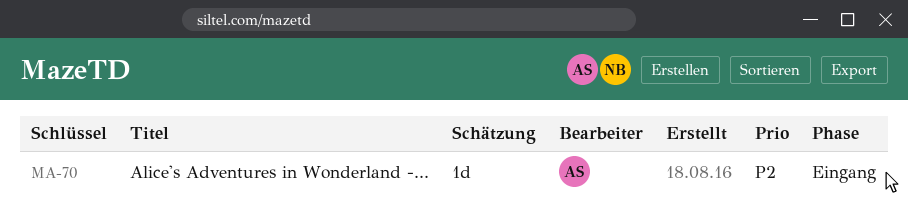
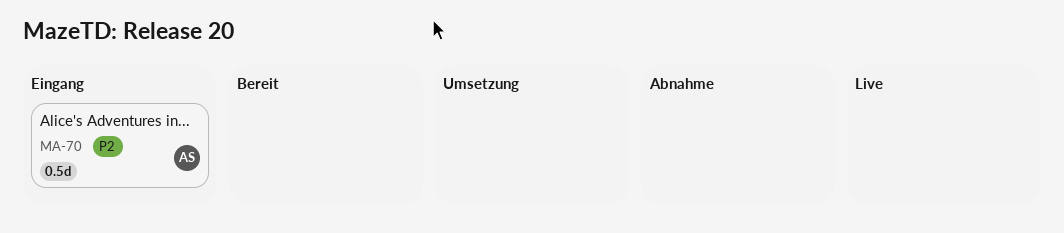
MA-70, estimate: 1d -> 0.5d

